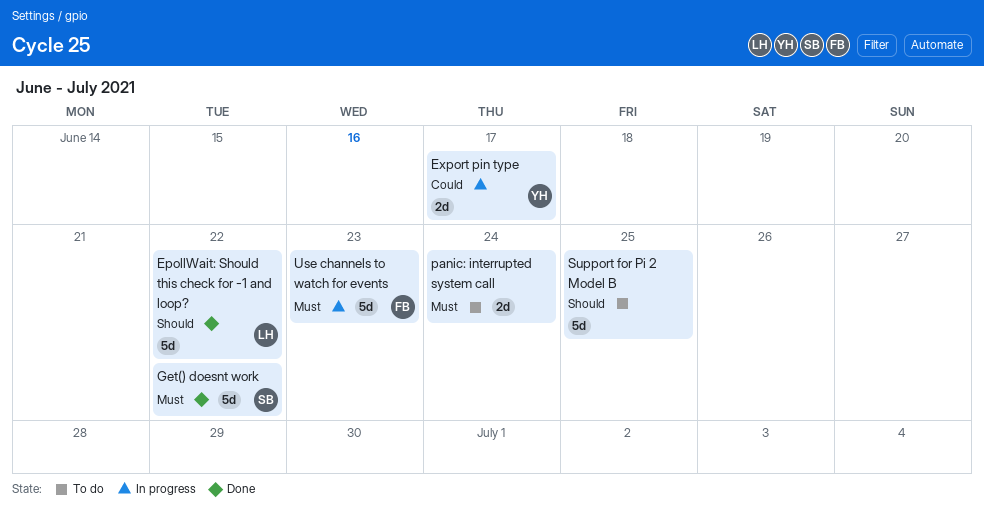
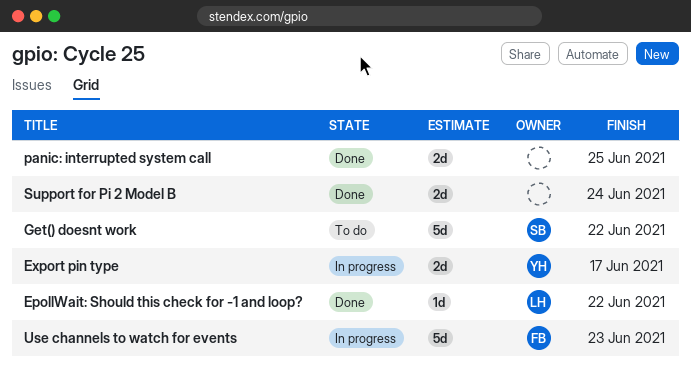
EpollWait: Should this check for -1 and loop?, estimate: 5d -> 1d
Get() doesnt work, status: Done -> To do
panic: interrupted system call, status: To do -> Done
panic: interrupted system call, due: Jun 24 -> Jun 25
Support for Pi 2 Model B, status: To do -> Done
Support for Pi 2 Model B, estimate: 5d -> 2d
Support for Pi 2 Model B, due: Jun 25 -> Jun 24

